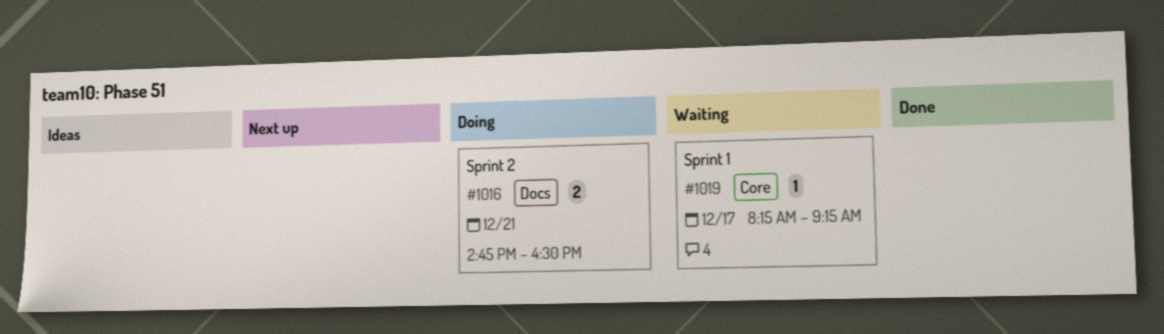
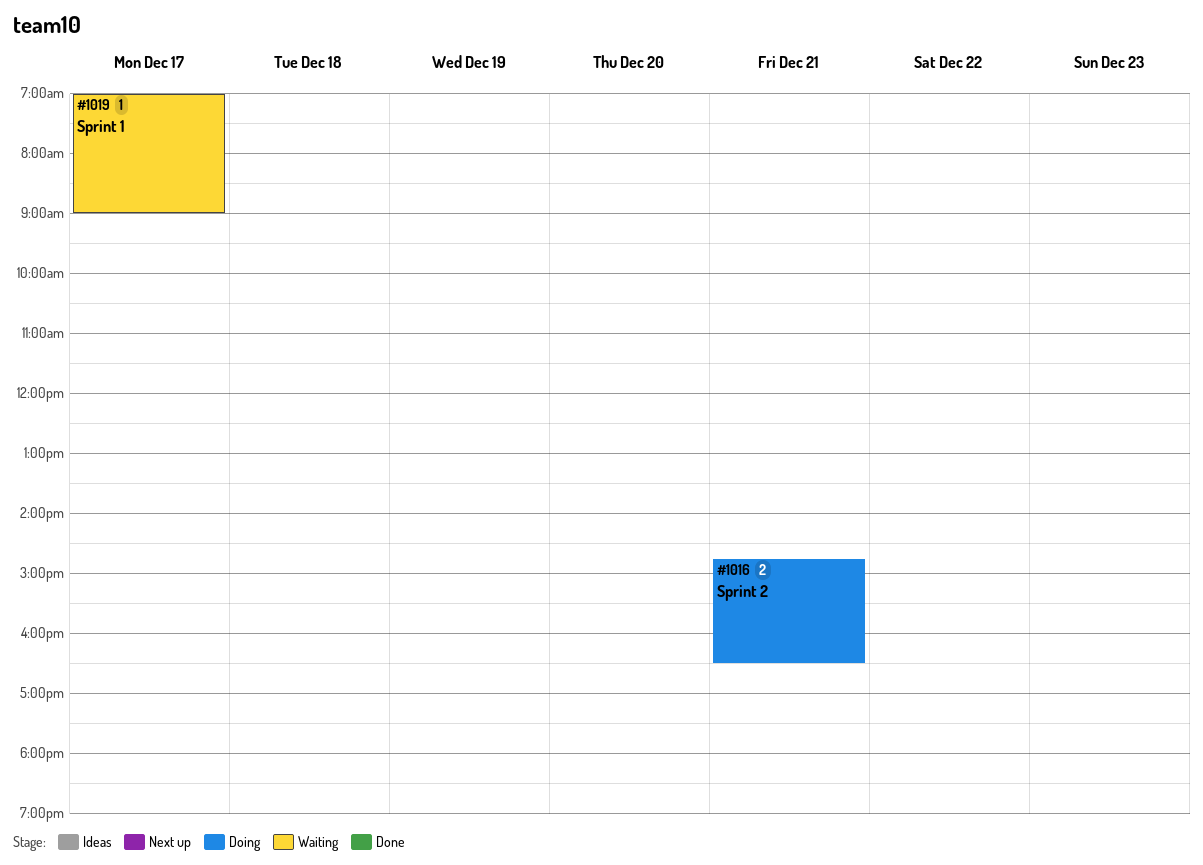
#1019, begins: 08:15 -> 07:00
#1019, ends: 09:15 -> 09:00

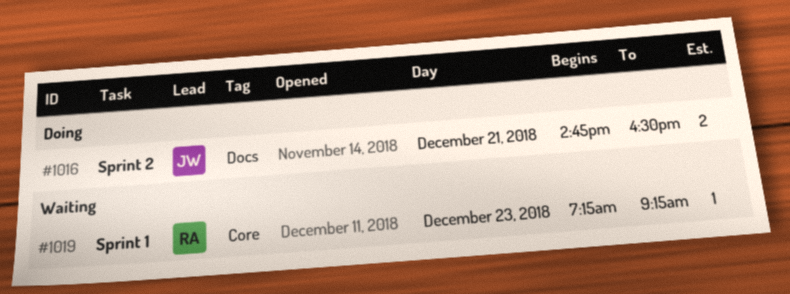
#1019, day: Dec 17 -> Dec 23
#1019, begins: 07:00 -> 07:15
#1019, ends: 09:00 -> 09:15

